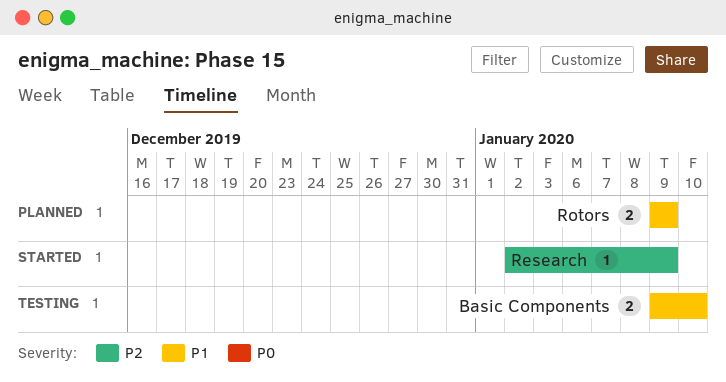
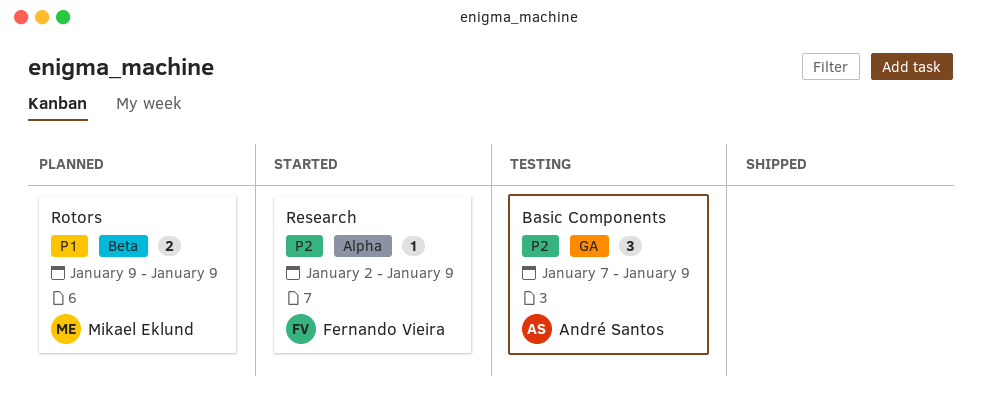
Basic Components, priority: P1 -> P2
Basic Components, estimate: 2 -> 3
Basic Components, start: Jan 9 -> Jan 7
Basic Components, due: Jan 10 -> Jan 9

